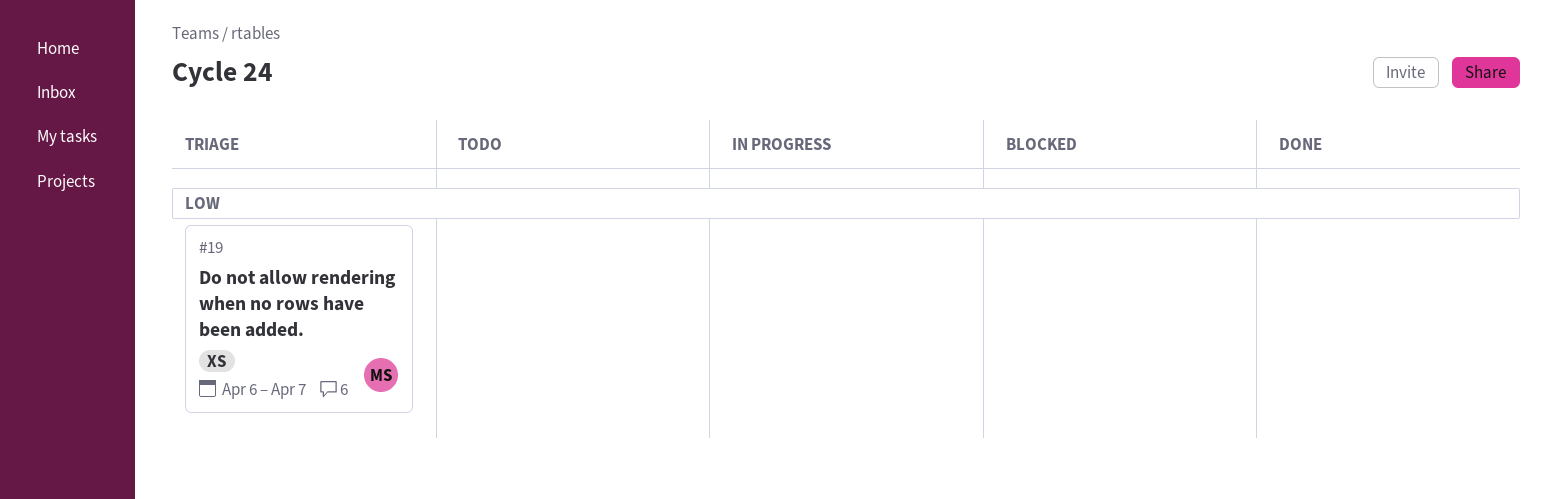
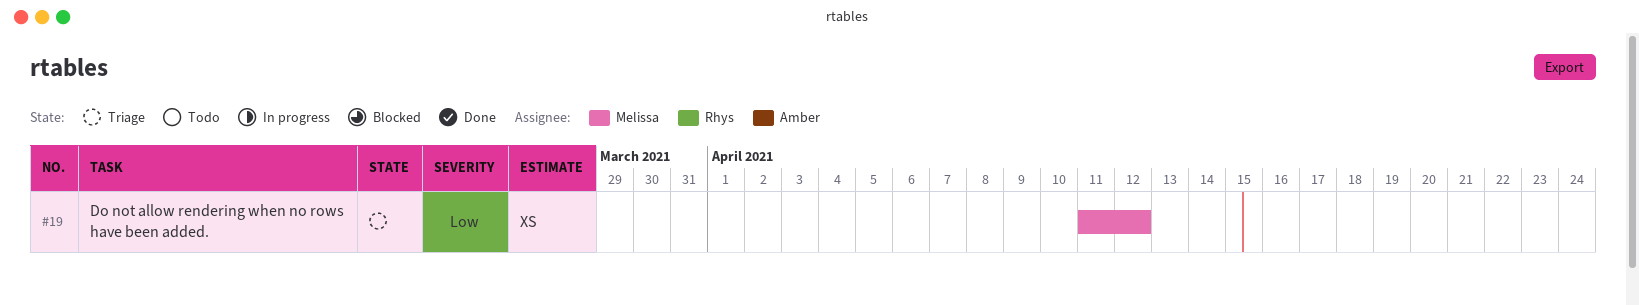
#19, start: Apr 6 -> Apr 11
#19, due: Apr 7 -> Apr 12

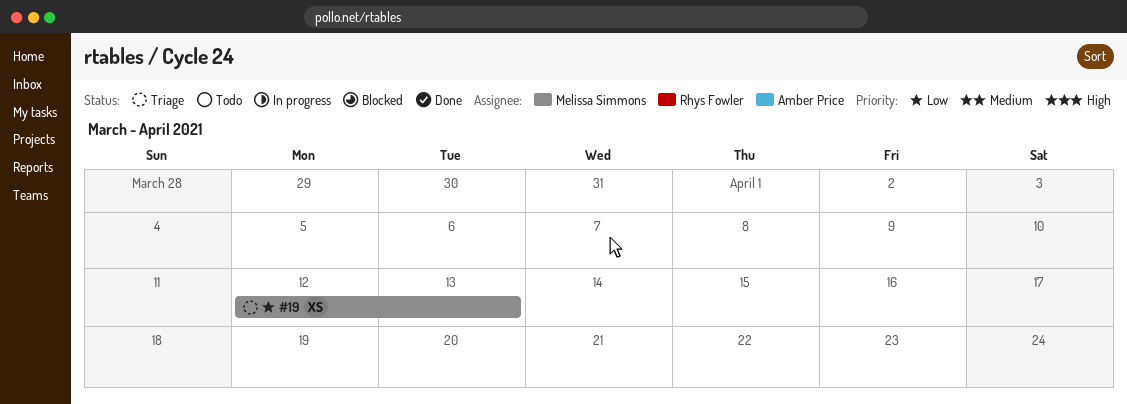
#19, start: Apr 11 -> Apr 12
#19, due: Apr 12 -> Apr 13

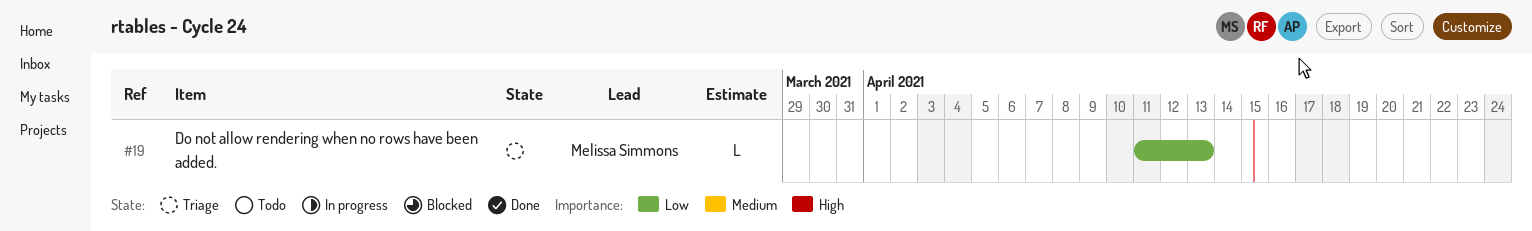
#19, estimate: XS -> L
#19, start: Apr 12 -> Apr 11

